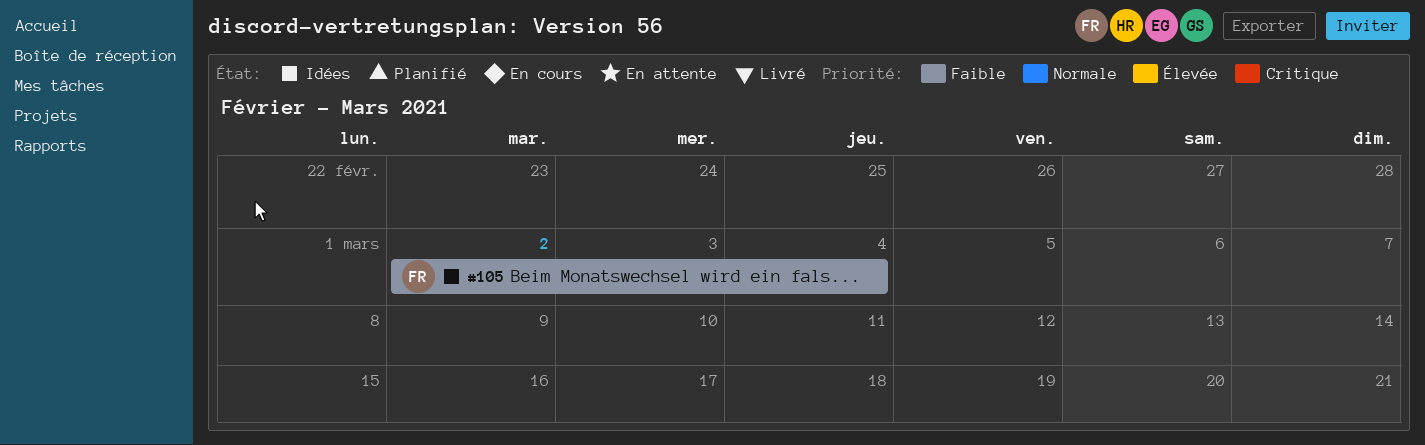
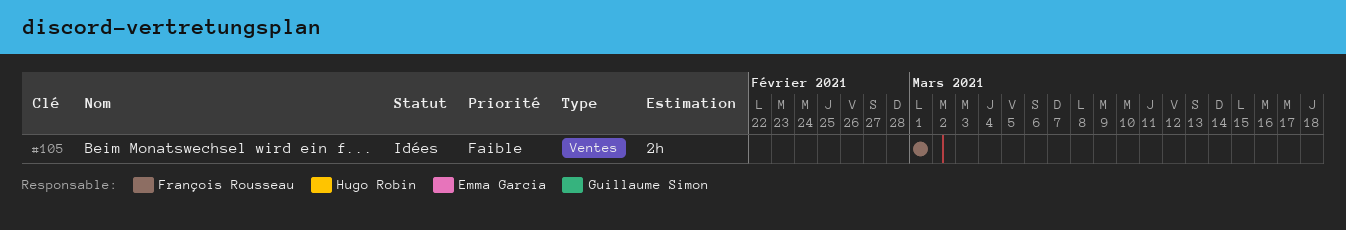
#105, start: Mar 2 -> Mar 1
#105, due: Mar 4 -> Mar 1

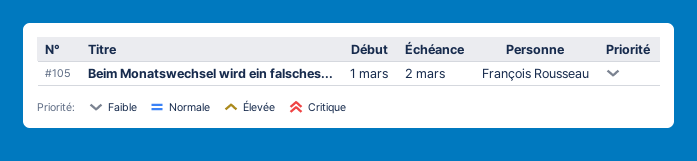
#105, due: Mar 1 -> Mar 2

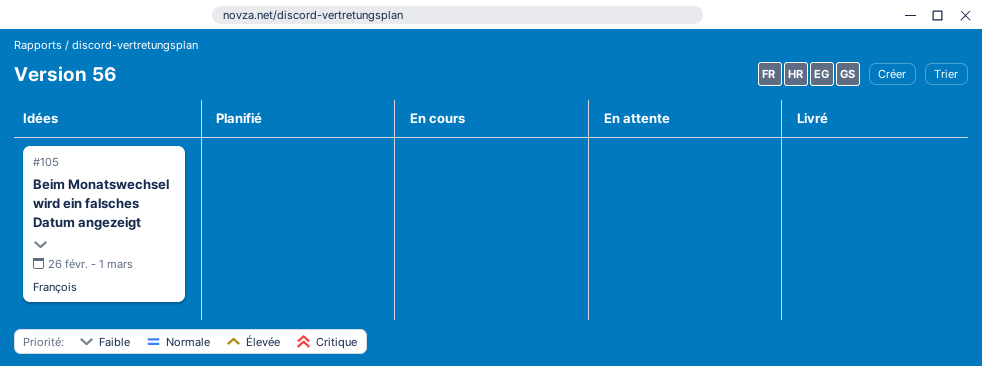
#105, start: Mar 1 -> Feb 26
#105, due: Mar 2 -> Mar 1

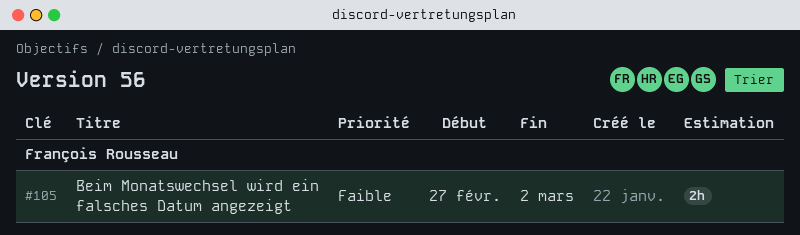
#105, start: Feb 26 -> Feb 27
#105, due: Mar 1 -> Mar 2

